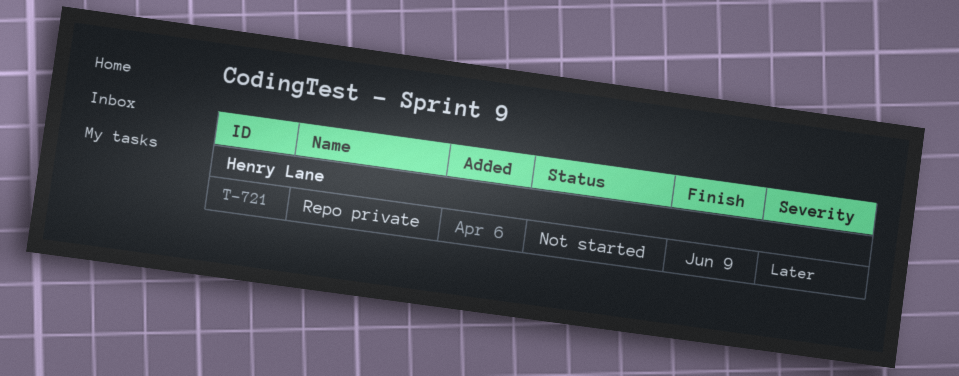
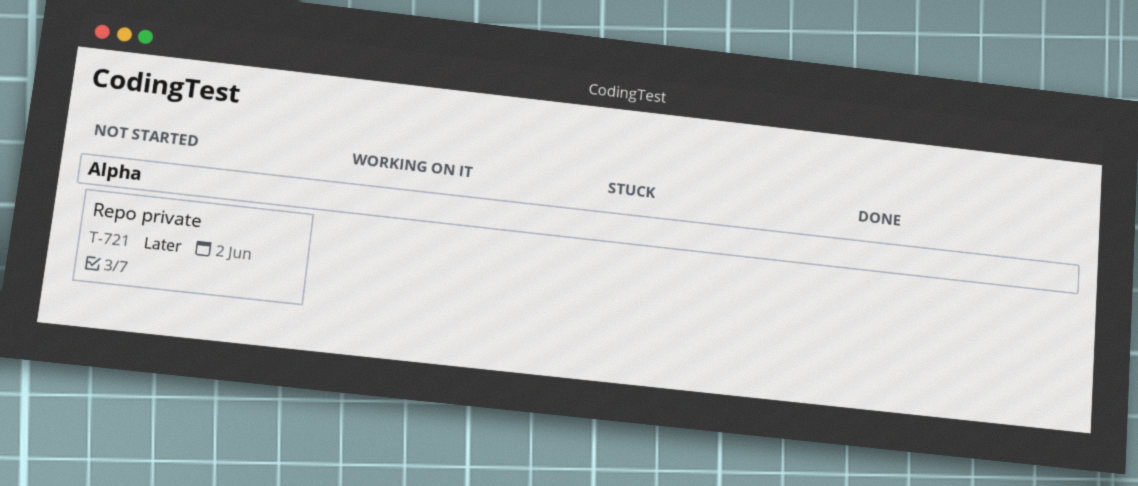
T-721, due: Jun 9 -> Jun 2

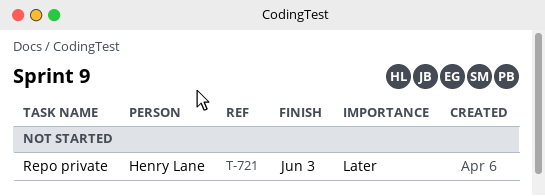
T-721, due: Jun 2 -> Jun 3

